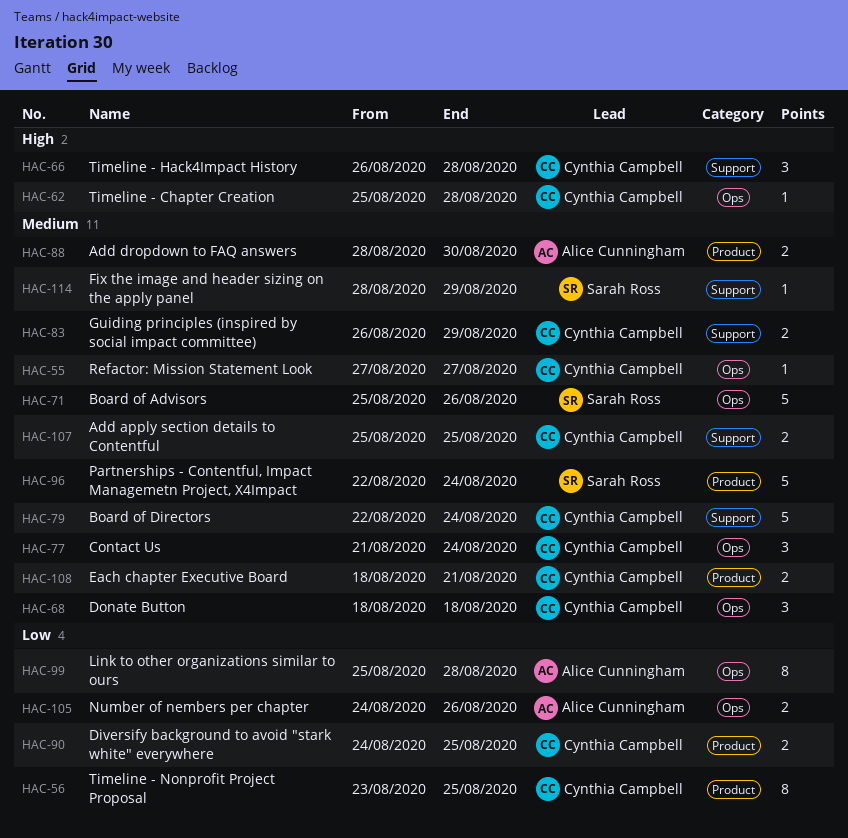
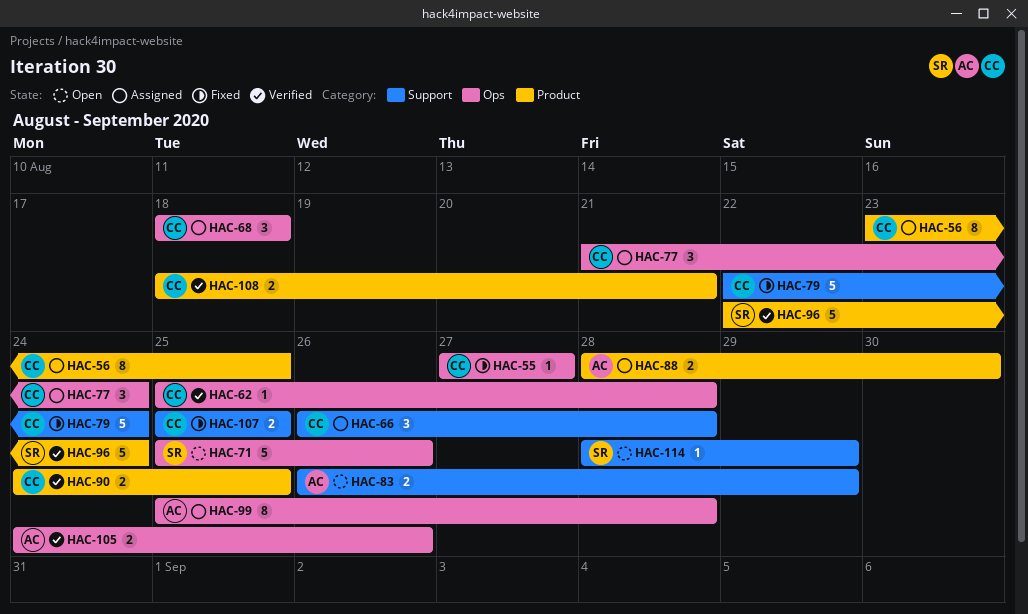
HAC-83, owner: Cynthia Campbell -> Alice Cunningham

